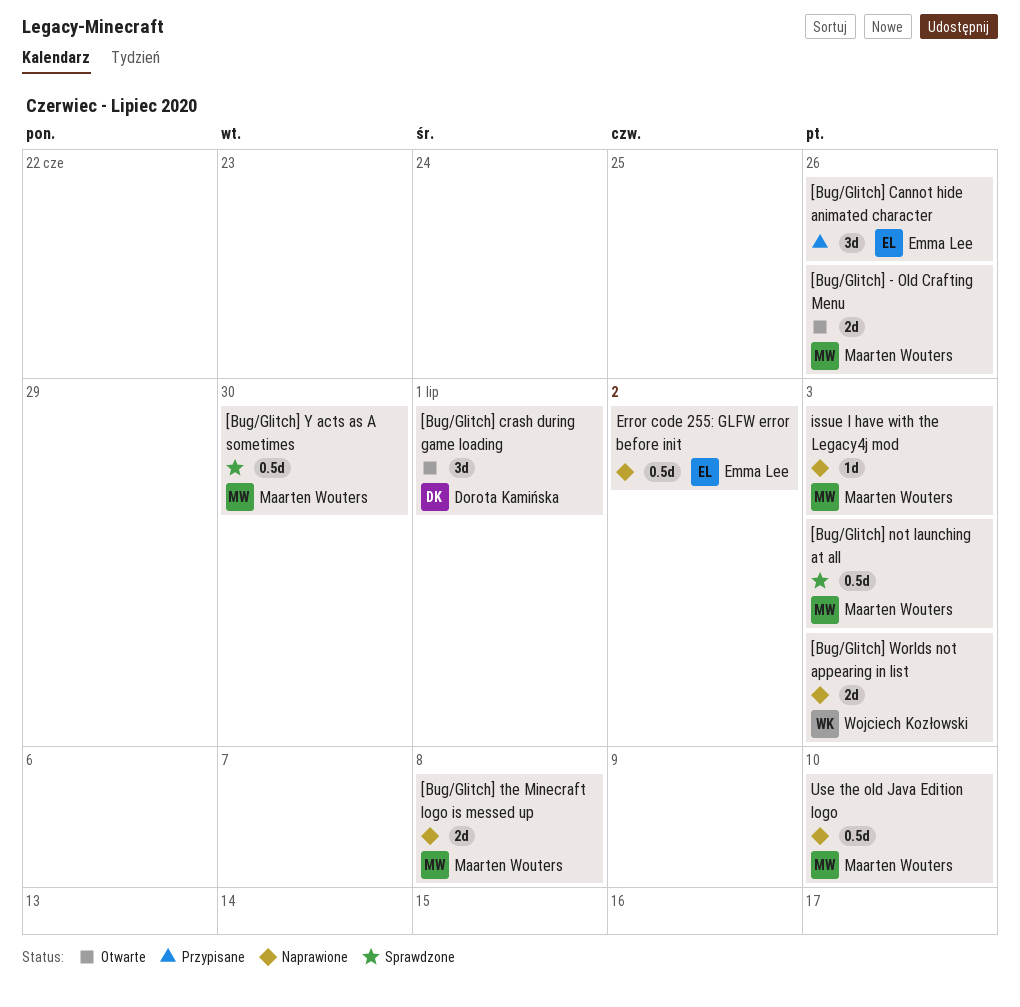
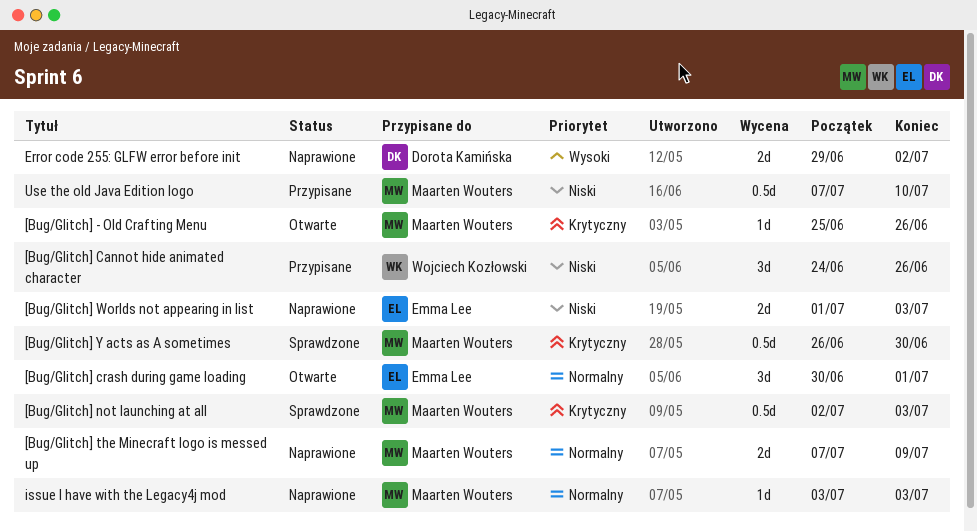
[Bug/Glitch] - Old Crafting Menu, estimate: 2d -> 1d
[Bug/Glitch] Cannot hide animated character, owner: Emma Lee -> Wojciech Kozłowski
[Bug/Glitch] crash during game loading, owner: Dorota Kamińska -> Emma Lee
[Bug/Glitch] the Minecraft logo is messed up, due: Jul 8 -> Jul 9
[Bug/Glitch] Worlds not appearing in list, owner: Wojciech Kozłowski -> Emma Lee
Error code 255: GLFW error before init, owner: Emma Lee -> Dorota Kamińska
Error code 255: GLFW error before init, estimate: 0.5d -> 2d
Use the old Java Edition logo, status: Naprawione -> Przypisane

